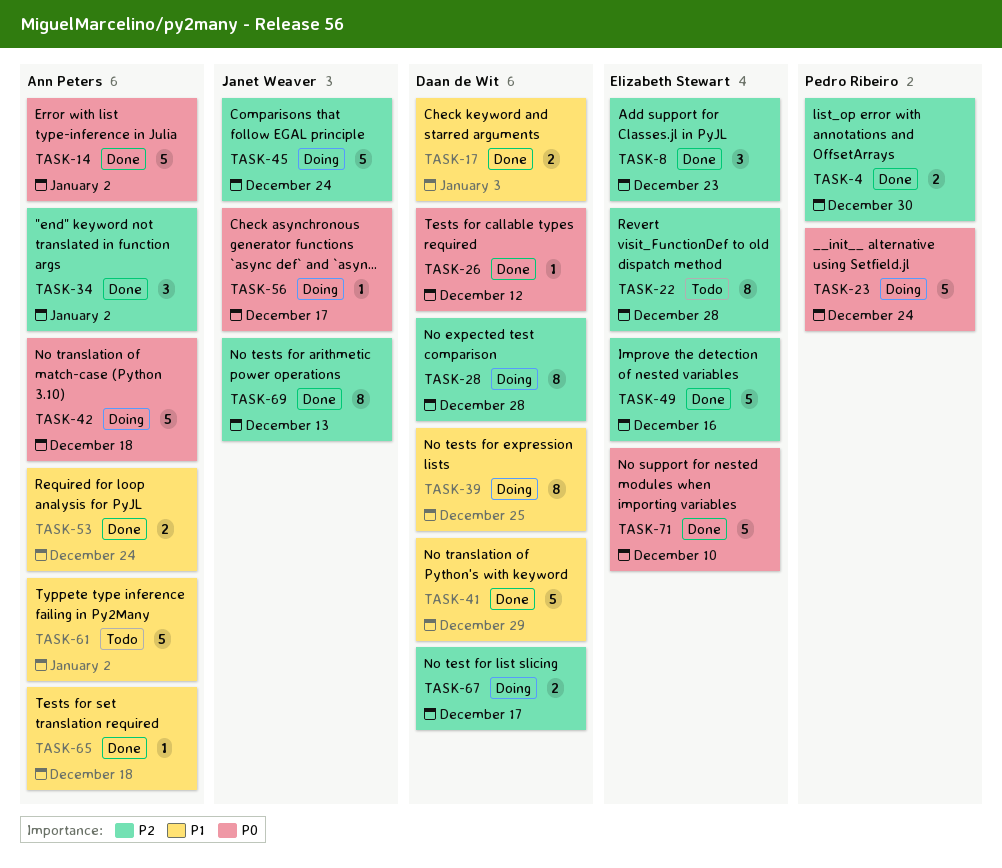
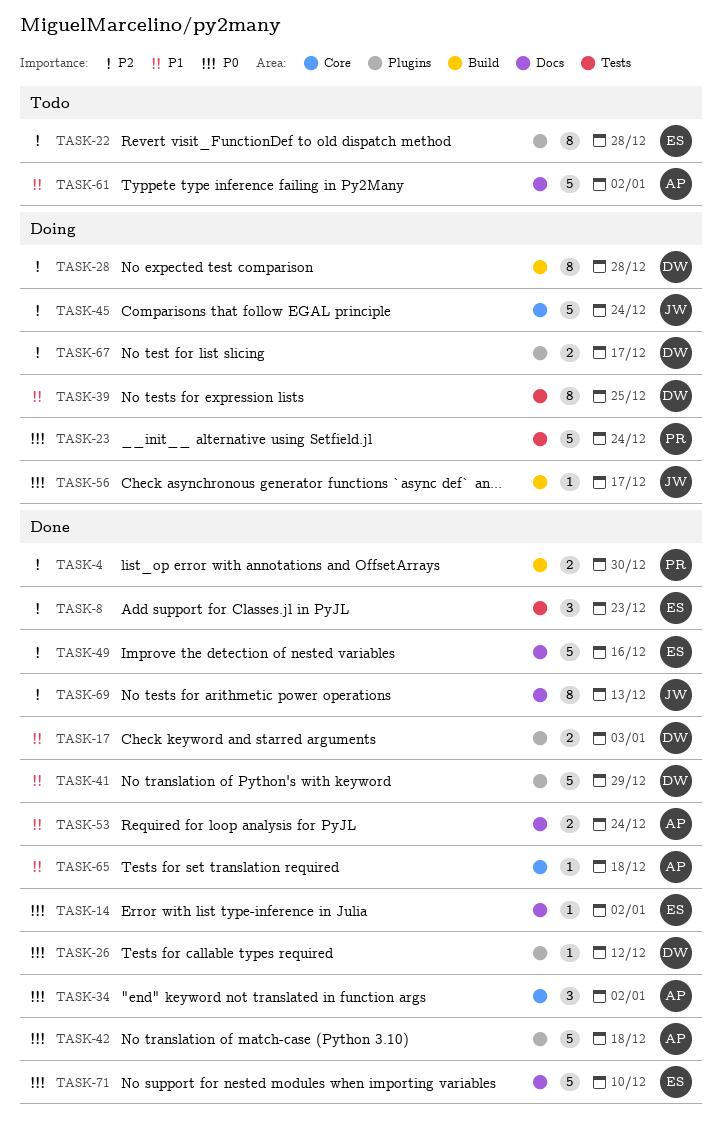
TASK-14, owner: Ann Peters -> Elizabeth Stewart
TASK-14, estimate: 5 -> 1
TASK-34, priority: P2 -> P0
TASK-42, status: Doing -> Done

